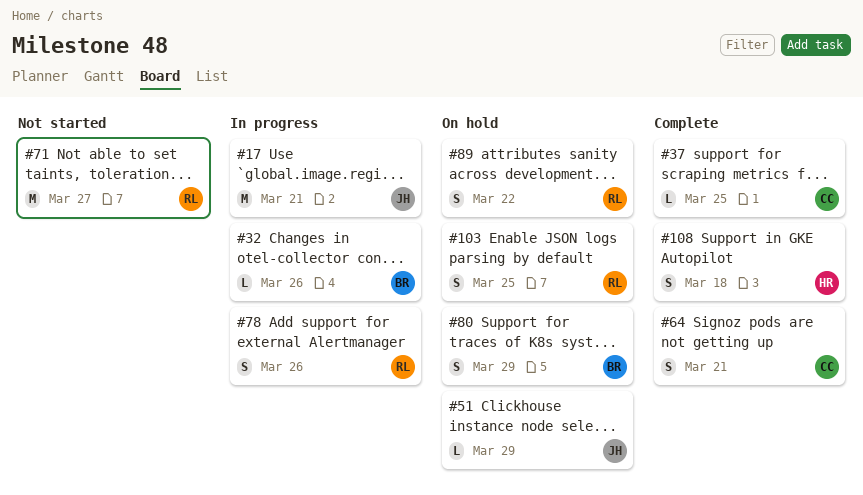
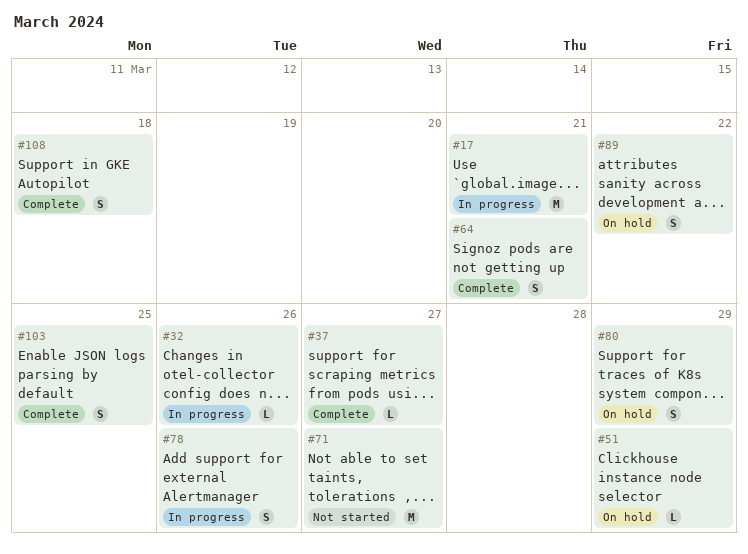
#37, due: Mar 25 -> Mar 27
#103, status: On hold -> Complete

